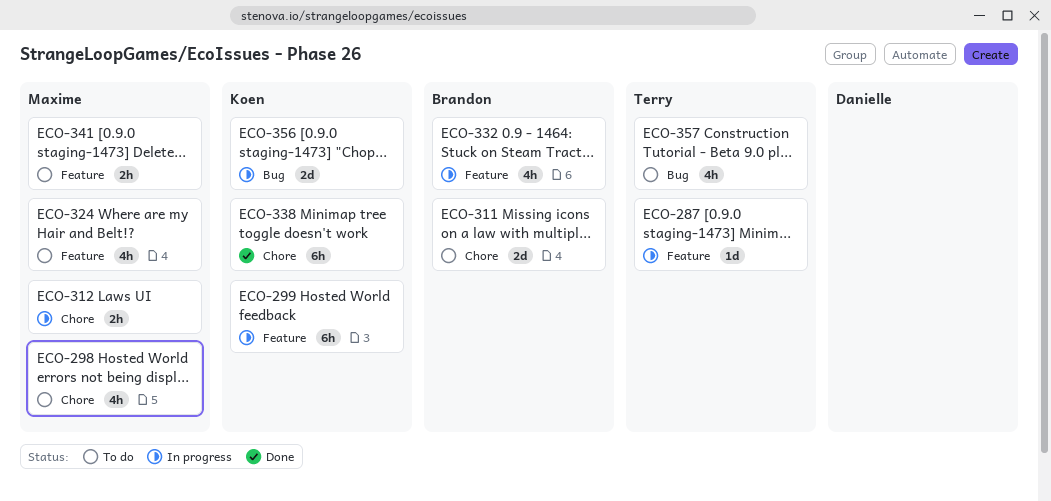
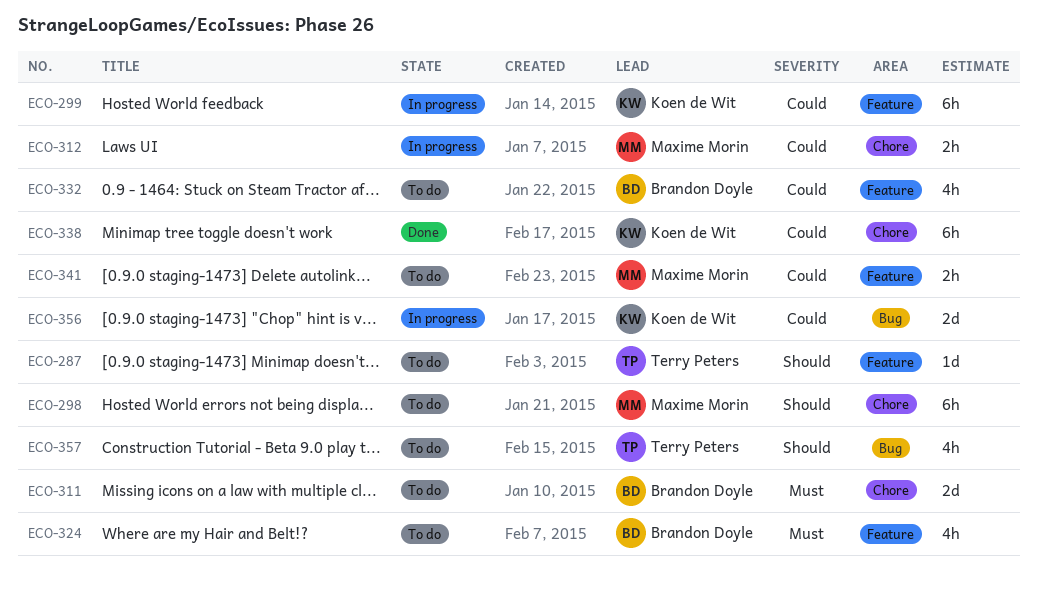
ECO-287, status: In progress -> To do
ECO-298, estimate: 4h -> 6h
ECO-324, owner: Maxime Morin -> Brandon Doyle
ECO-332, status: In progress -> To do

